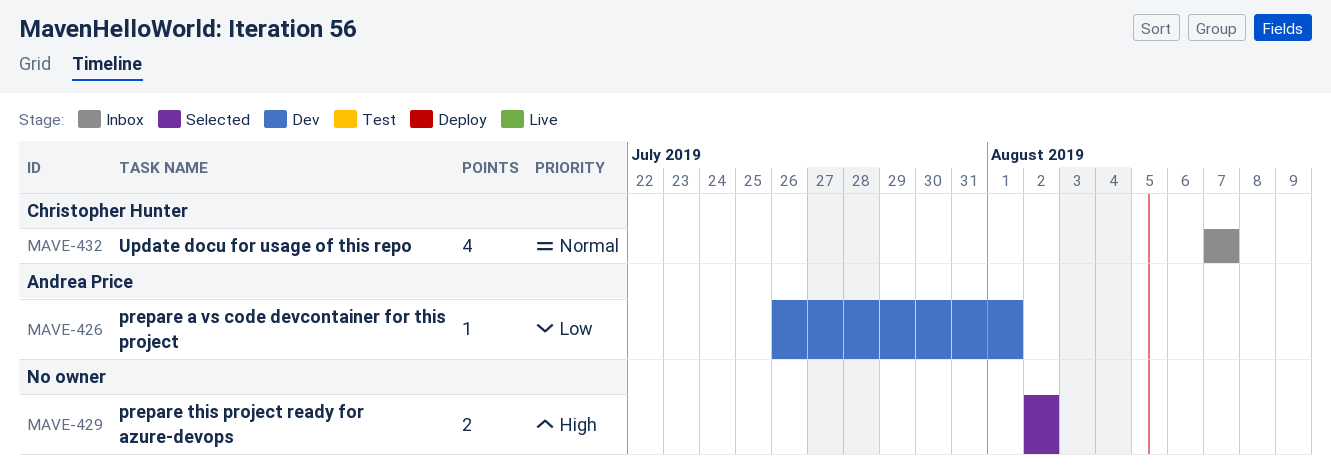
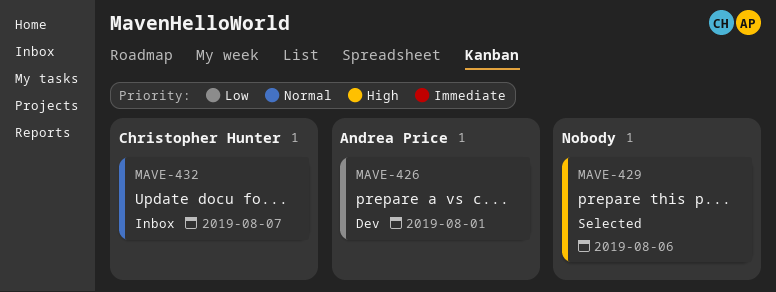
MAVE-429, due: Aug 2 -> Aug 6

